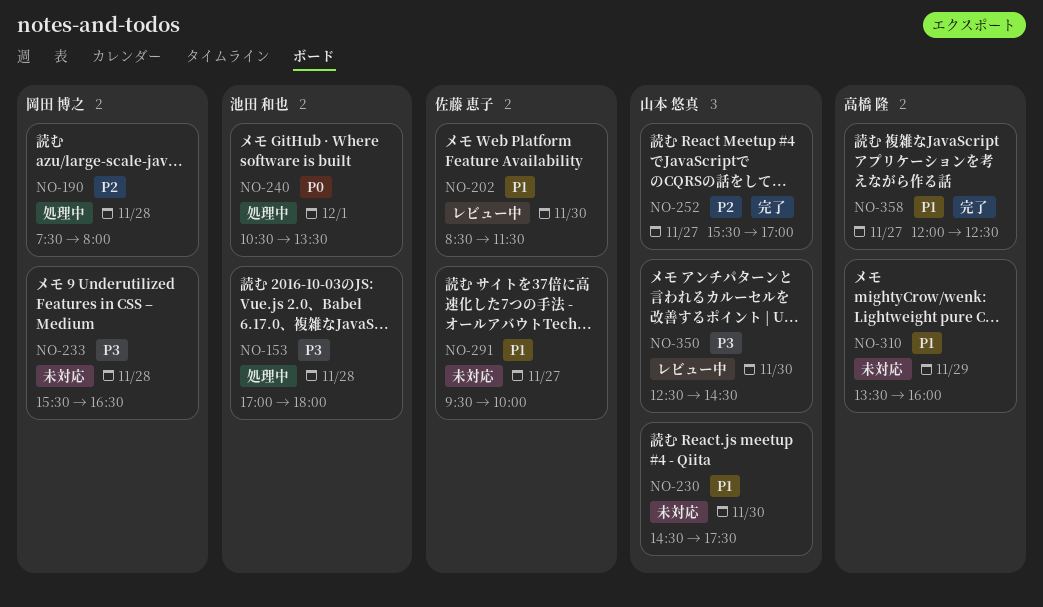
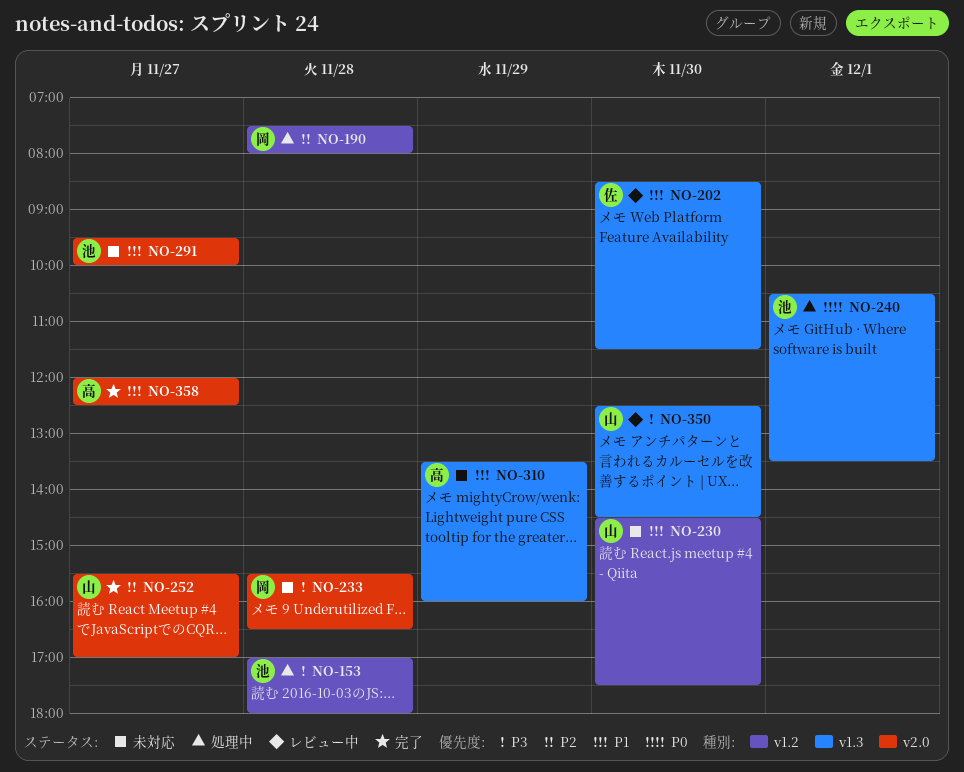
NO-291, owner: 佐藤 恵子 -> 池田 和也

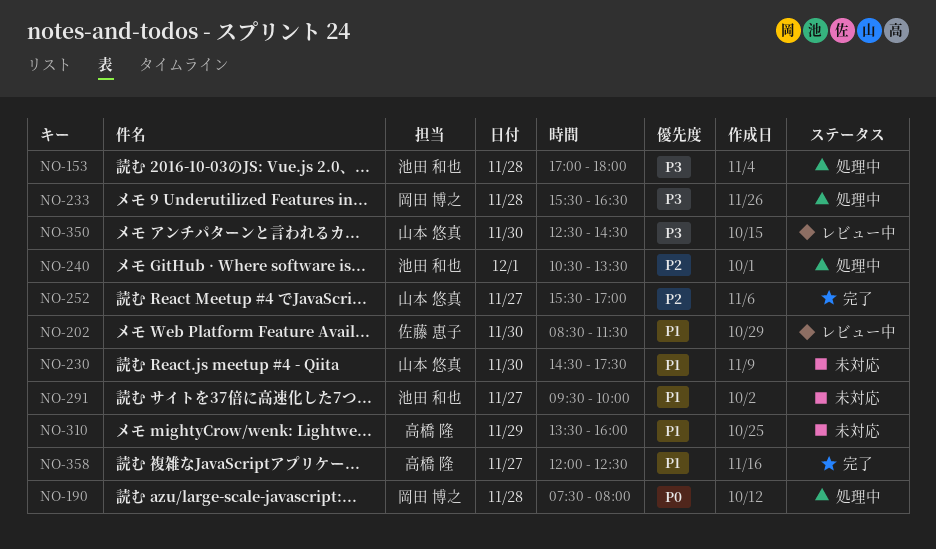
NO-190, priority: P2 -> P0
NO-233, status: 未対応 -> 処理中
NO-240, priority: P0 -> P2

